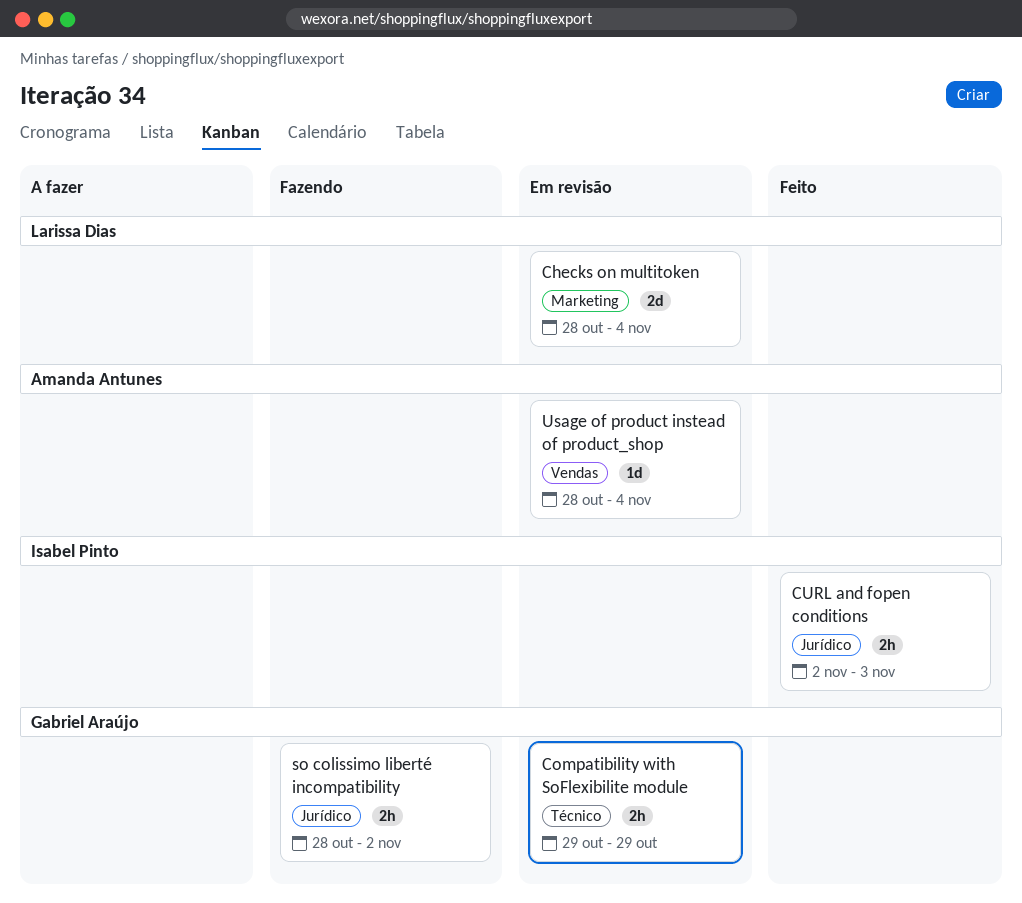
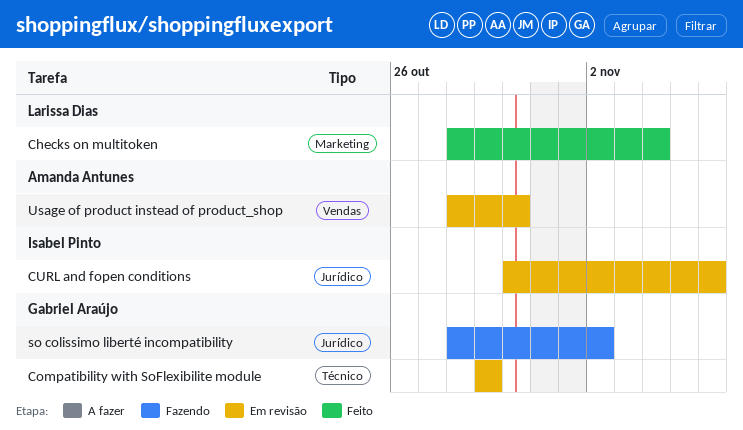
Checks on multitoken, status: Em revisão -> Feito
CURL and fopen conditions, status: Feito -> Em revisão
CURL and fopen conditions, start: Nov 2 -> Oct 30
CURL and fopen conditions, due: Nov 3 -> Nov 6
Usage of product instead of product_shop, due: Nov 4 -> Oct 30

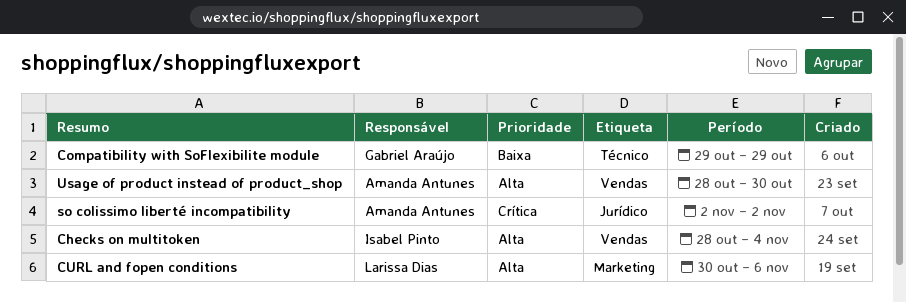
Checks on multitoken, owner: Larissa Dias -> Isabel Pinto
Checks on multitoken, label: Marketing -> Vendas
CURL and fopen conditions, owner: Isabel Pinto -> Larissa Dias
CURL and fopen conditions, label: Jurídico -> Marketing
so colissimo liberté incompatibility, owner: Gabriel Araújo -> Amanda Antunes
so colissimo liberté incompatibility, start: Oct 28 -> Nov 2

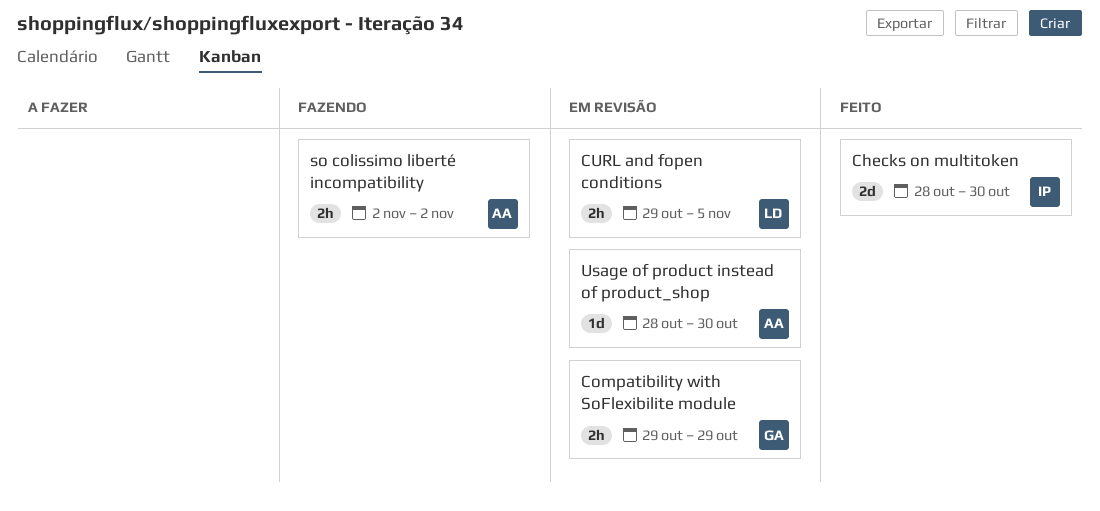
Checks on multitoken, due: Nov 4 -> Oct 30
CURL and fopen conditions, start: Oct 30 -> Oct 29
CURL and fopen conditions, due: Nov 6 -> Nov 5

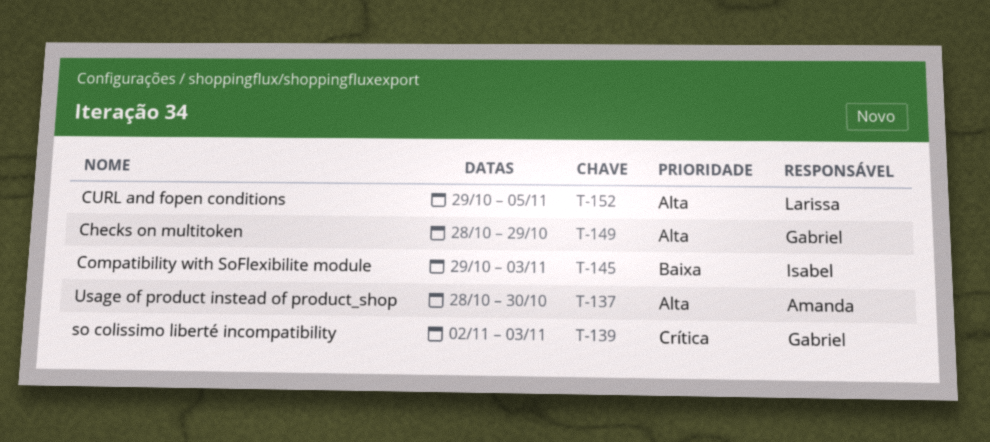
Checks on multitoken, owner: Isabel -> Gabriel
Checks on multitoken, due: Oct 30 -> Oct 29
Compatibility with SoFlexibilite module, owner: Gabriel -> Isabel
Compatibility with SoFlexibilite module, due: Oct 29 -> Nov 3
so colissimo liberté incompatibility, owner: Amanda -> Gabriel
so colissimo liberté incompatibility, due: Nov 2 -> Nov 3

